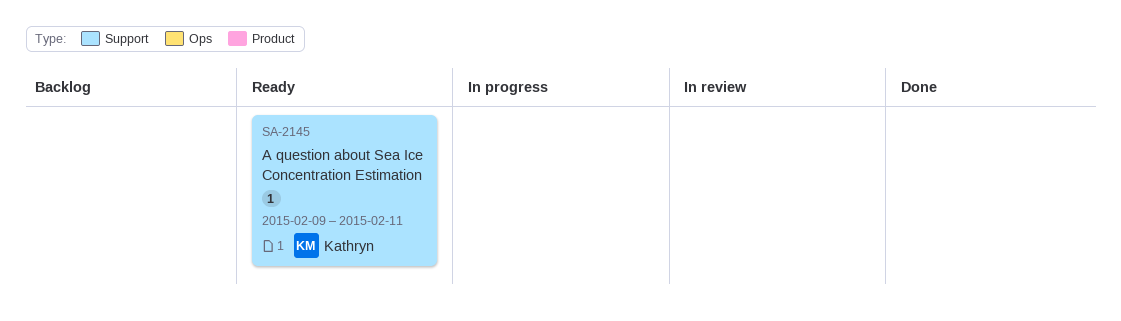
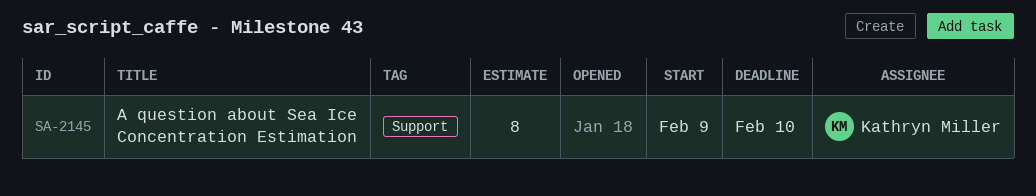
SA-2145, estimate: 1 -> 8
SA-2145, due: Feb 11 -> Feb 10

